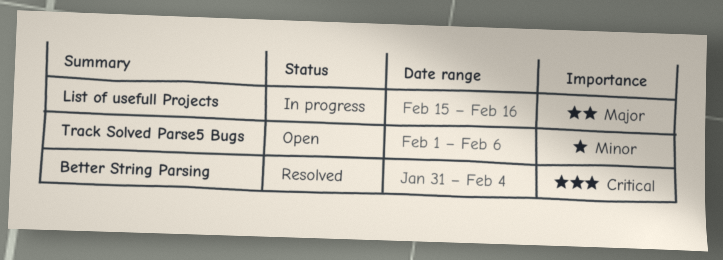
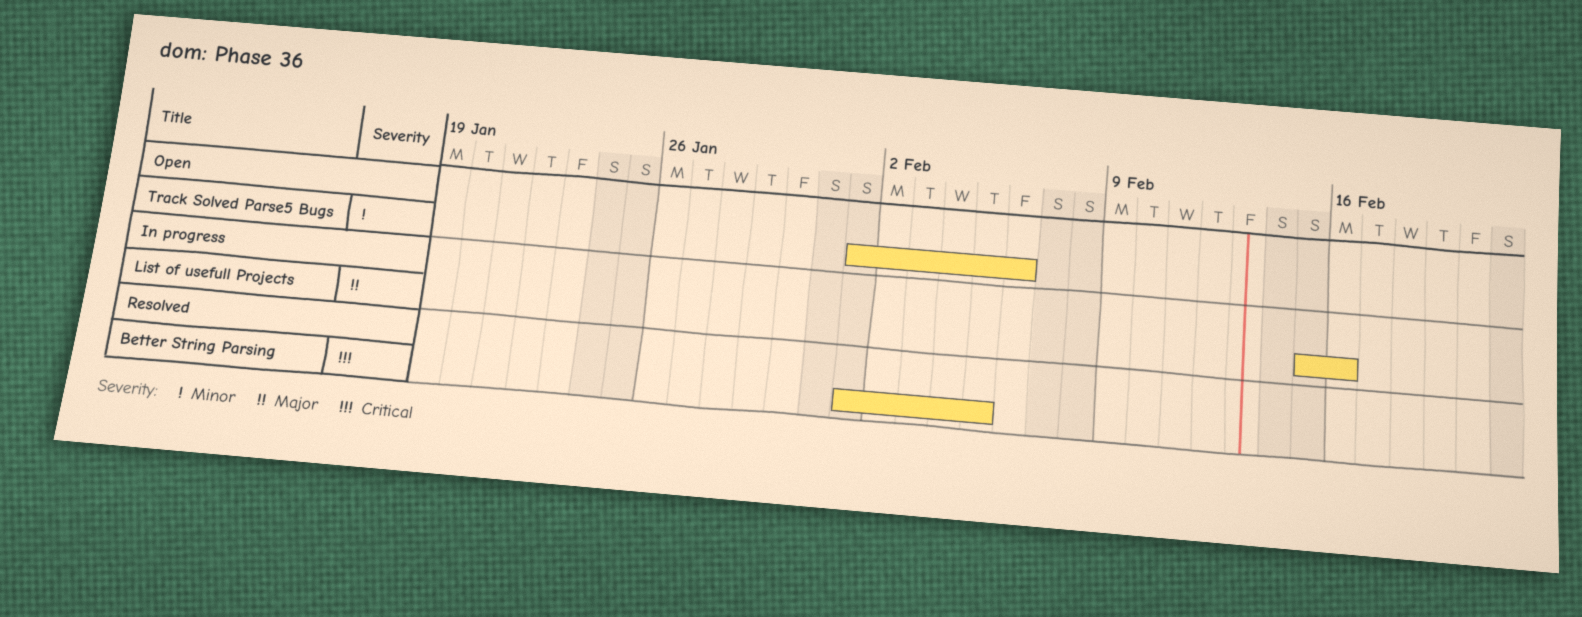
Better String Parsing, start: Jan 31 -> Feb 1
Better String Parsing, due: Feb 4 -> Feb 5

